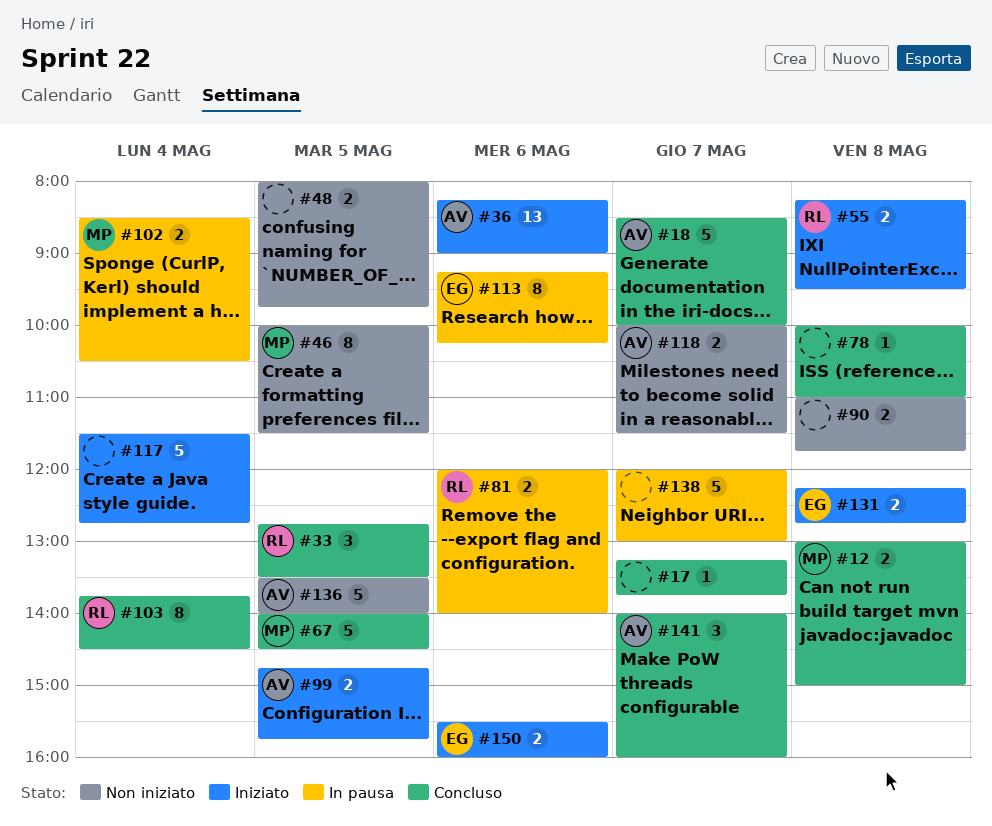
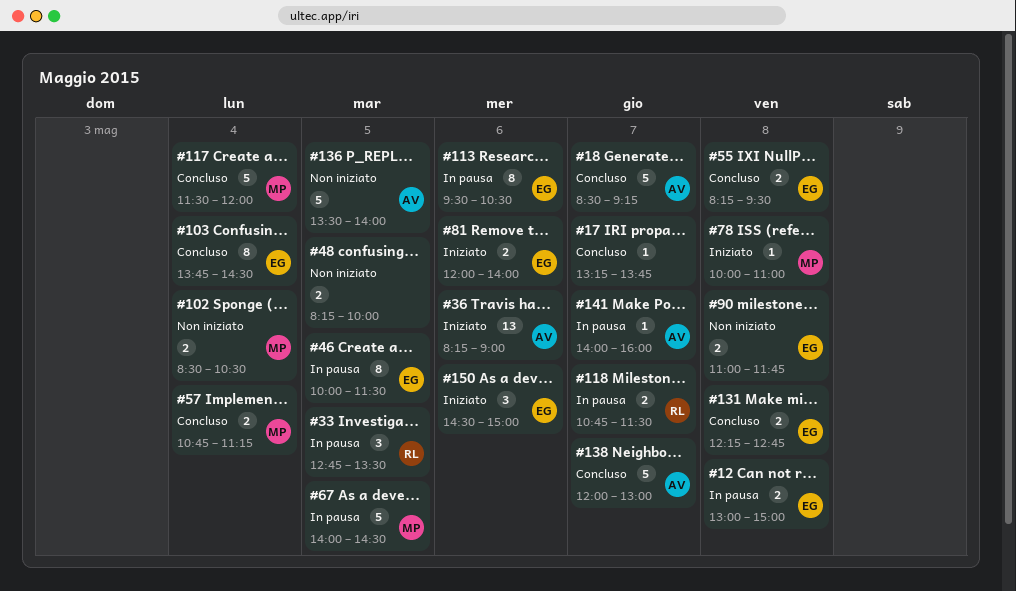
#12, status: Concluso -> In pausa
#12, owner: MP -> EG
#18, ends: 10:00 -> 09:15
#33, status: Concluso -> In pausa
#46, status: Non iniziato -> In pausa
#46, owner: MP -> EG
#48, begins: 08:00 -> 08:15
#48, ends: 09:45 -> 10:00
#55, status: Iniziato -> Concluso
#55, owner: RL -> EG
#57: none -> present
#67, status: Concluso -> In pausa
#78, status: Concluso -> Iniziato
#78, owner: none -> MP
#81, status: In pausa -> Iniziato
#81, owner: RL -> EG
#90, owner: none -> EG
#99: present -> none
#102, status: In pausa -> Non iniziato
#103, owner: RL -> EG
#113, begins: 09:15 -> 09:30
#113, ends: 10:15 -> 10:30
#117, status: Iniziato -> Concluso
#117, owner: none -> MP
#117, ends: 12:45 -> 12:00
#118, status: Non iniziato -> In pausa
#118, owner: AV -> RL
#118, begins: 10:00 -> 10:45
#131, status: Iniziato -> Concluso
#138, status: In pausa -> Concluso
#138, owner: none -> AV
#141, status: Concluso -> In pausa
#141, estimate: 3 -> 1
#150, estimate: 2 -> 3
#150, begins: 15:30 -> 14:30
#150, ends: 16:00 -> 15:00

